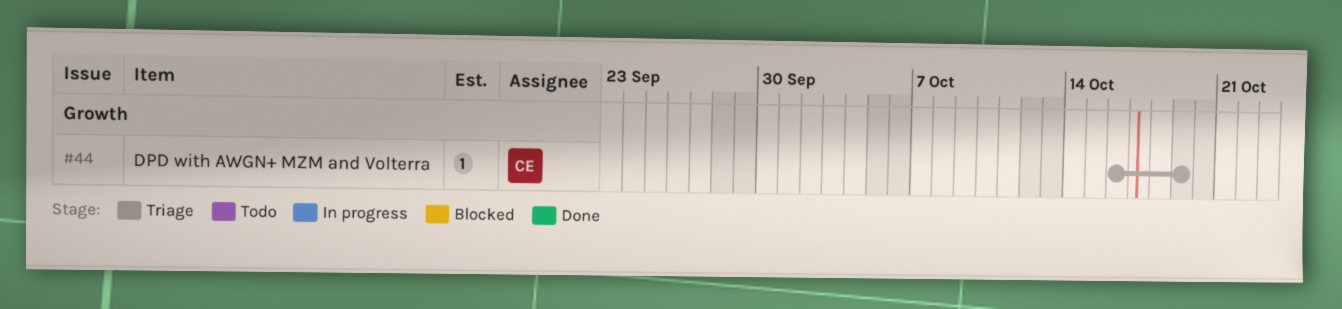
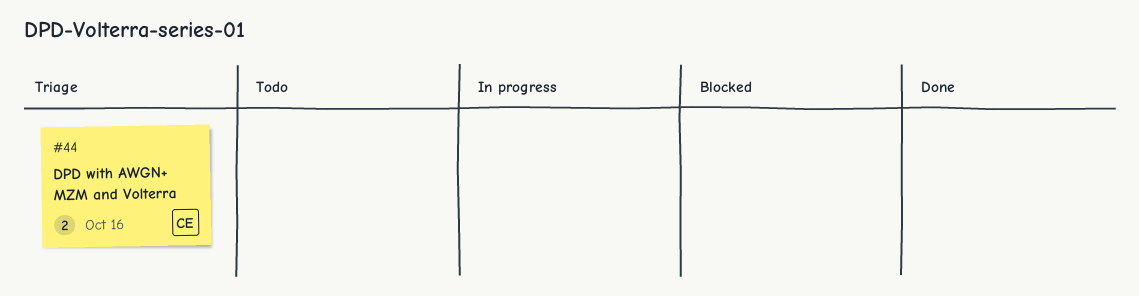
#44, estimate: 1 -> 2
#44, due: Oct 19 -> Oct 16

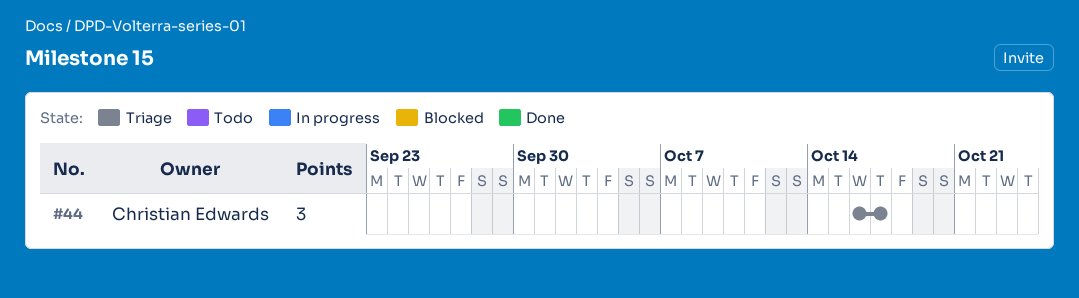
#44, estimate: 2 -> 3
#44, due: Oct 16 -> Oct 17

